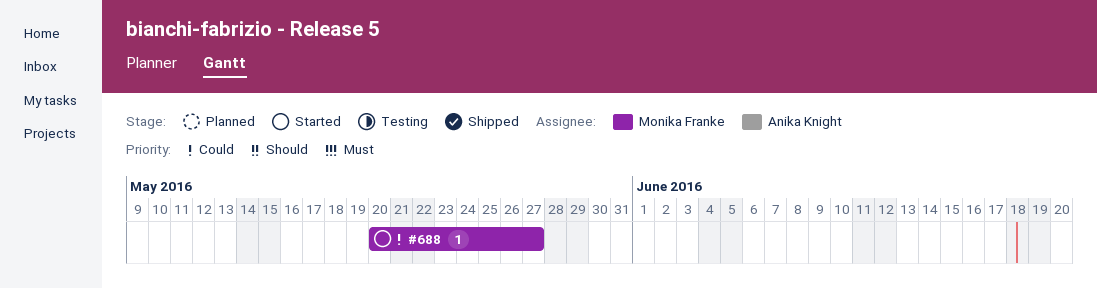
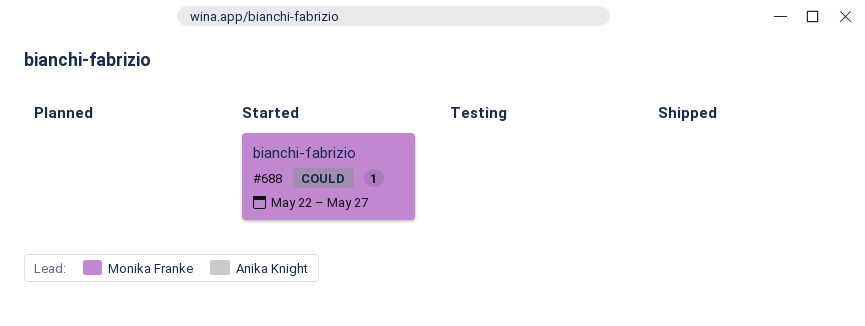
#688, start: May 20 -> May 22

